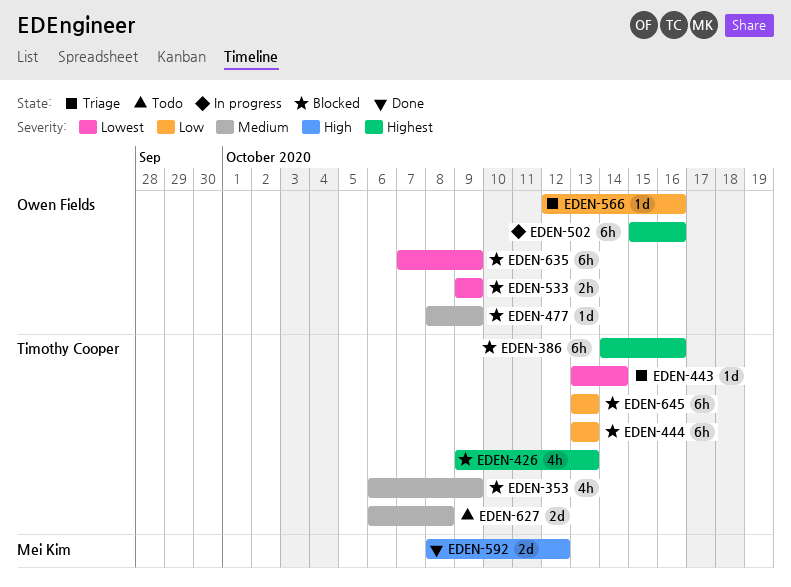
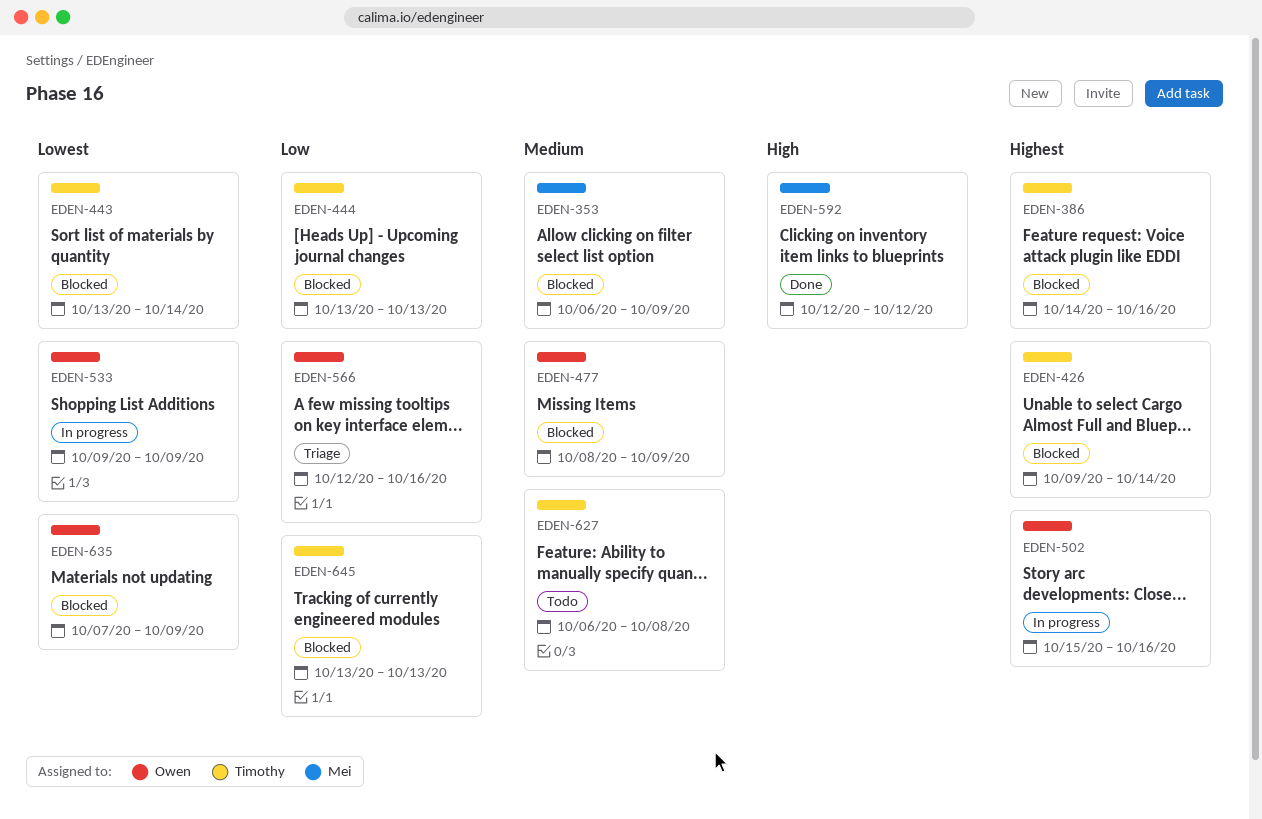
EDEN-353, owner: Timothy Cooper -> Mei Kim
EDEN-426, due: Oct 13 -> Oct 14
EDEN-443, status: Triage -> Blocked
EDEN-533, status: Blocked -> In progress
EDEN-592, start: Oct 8 -> Oct 12

